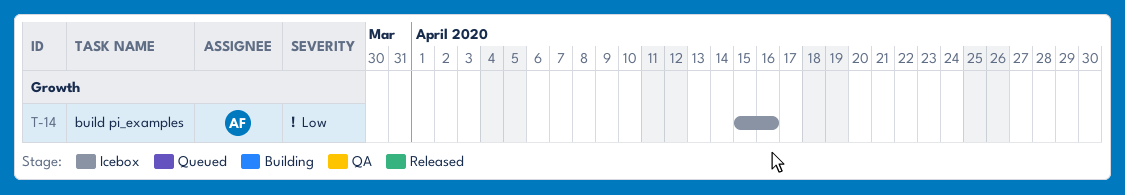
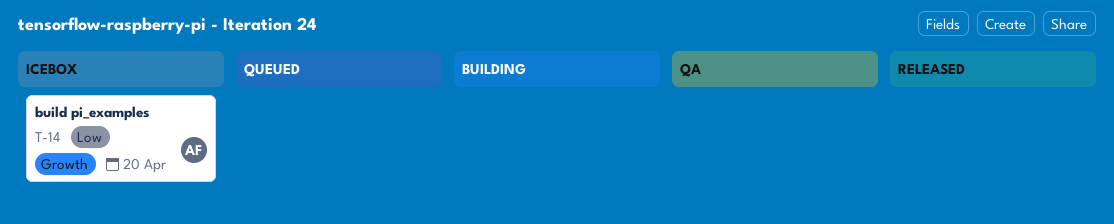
T-14, due: Apr 16 -> Apr 20

